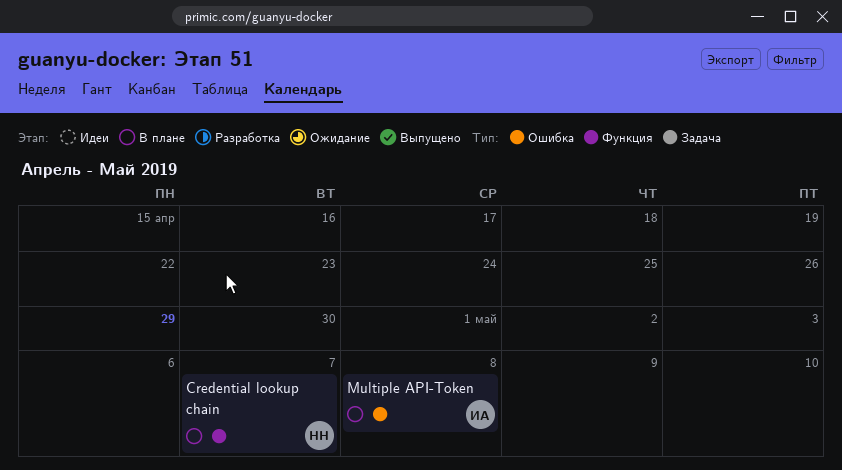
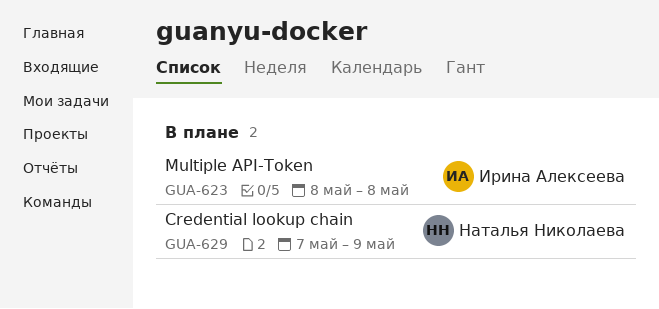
Credential lookup chain, due: May 7 -> May 9

